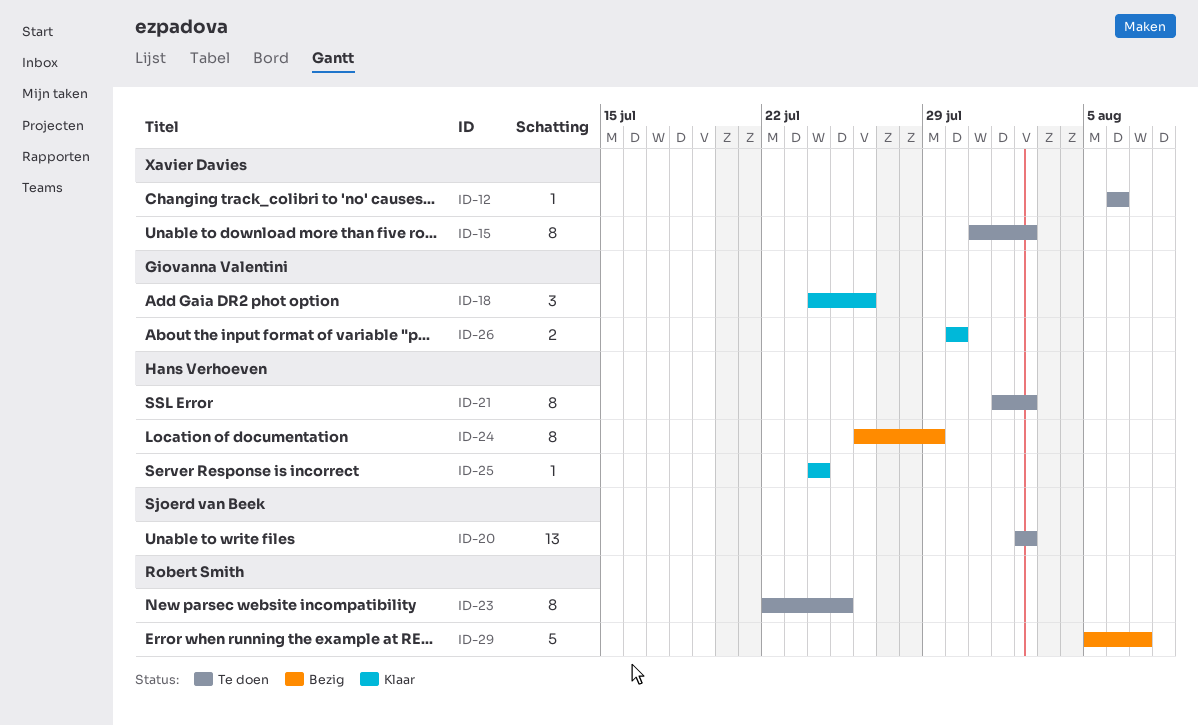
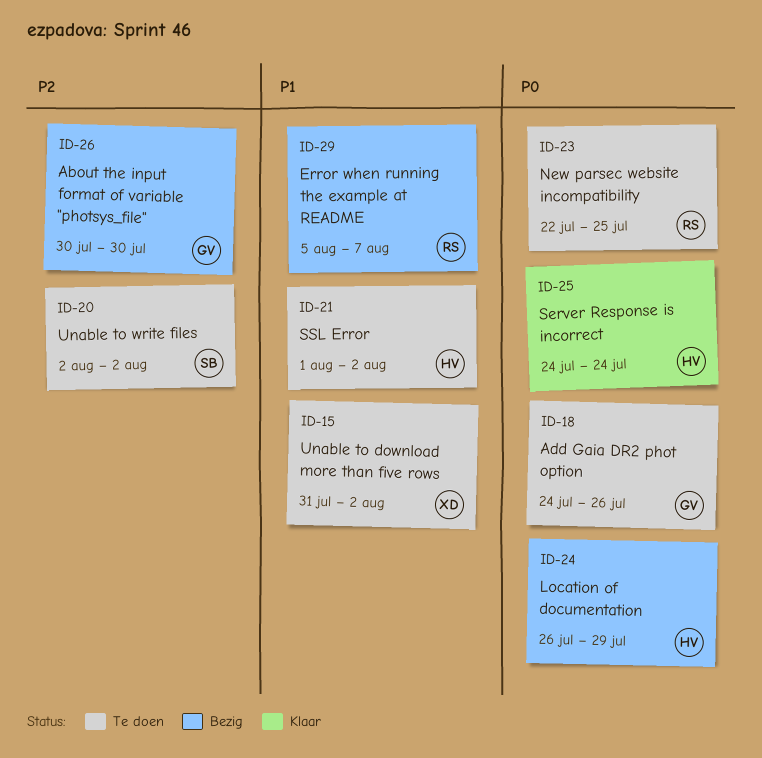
ID-12: present -> none
ID-18, status: Klaar -> Te doen
ID-26, status: Klaar -> Bezig

